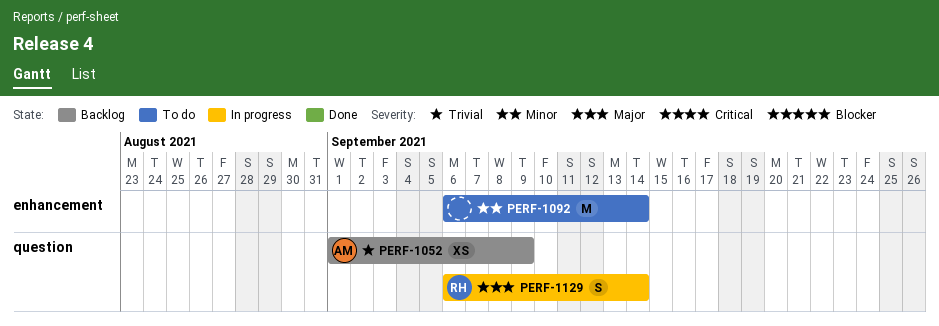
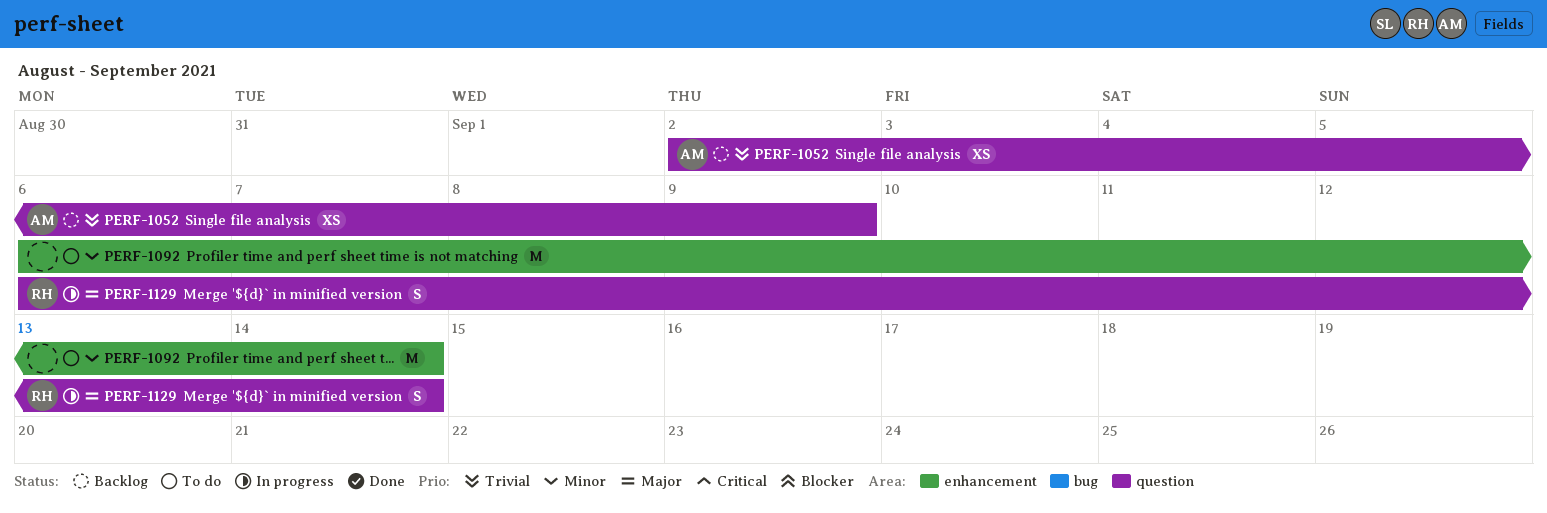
PERF-1052, start: Sep 1 -> Sep 2

